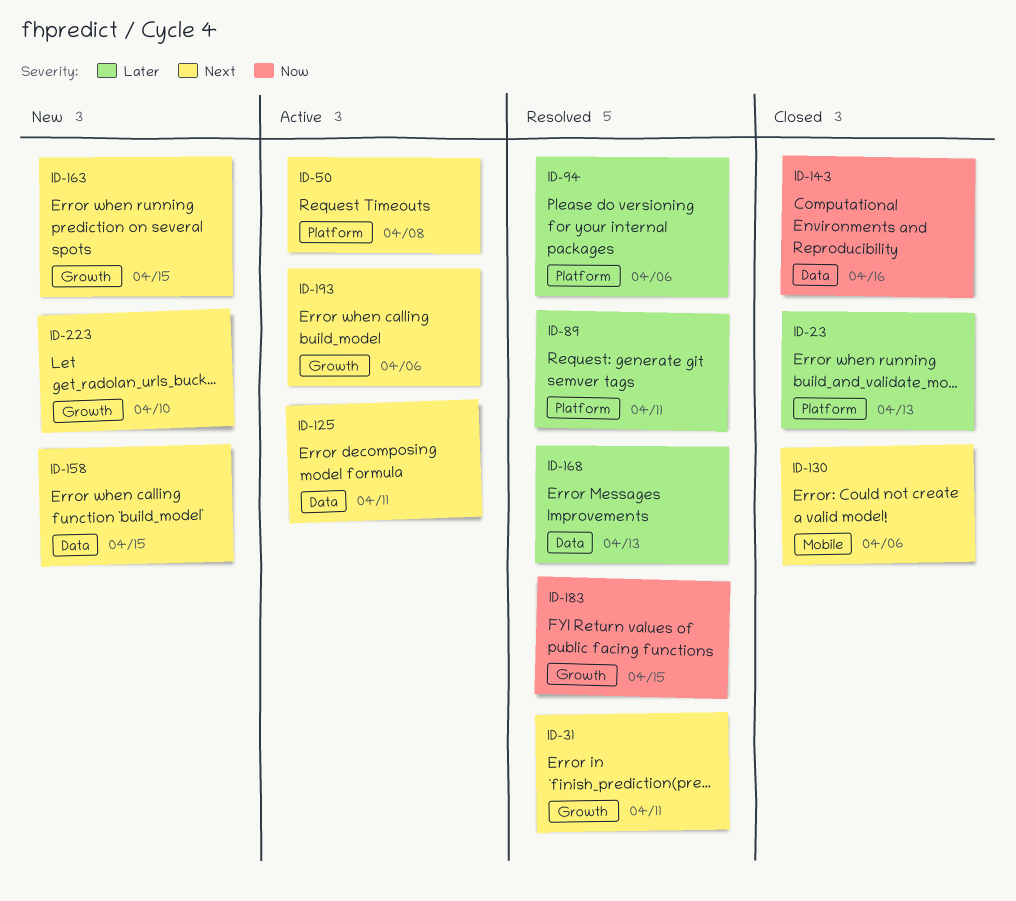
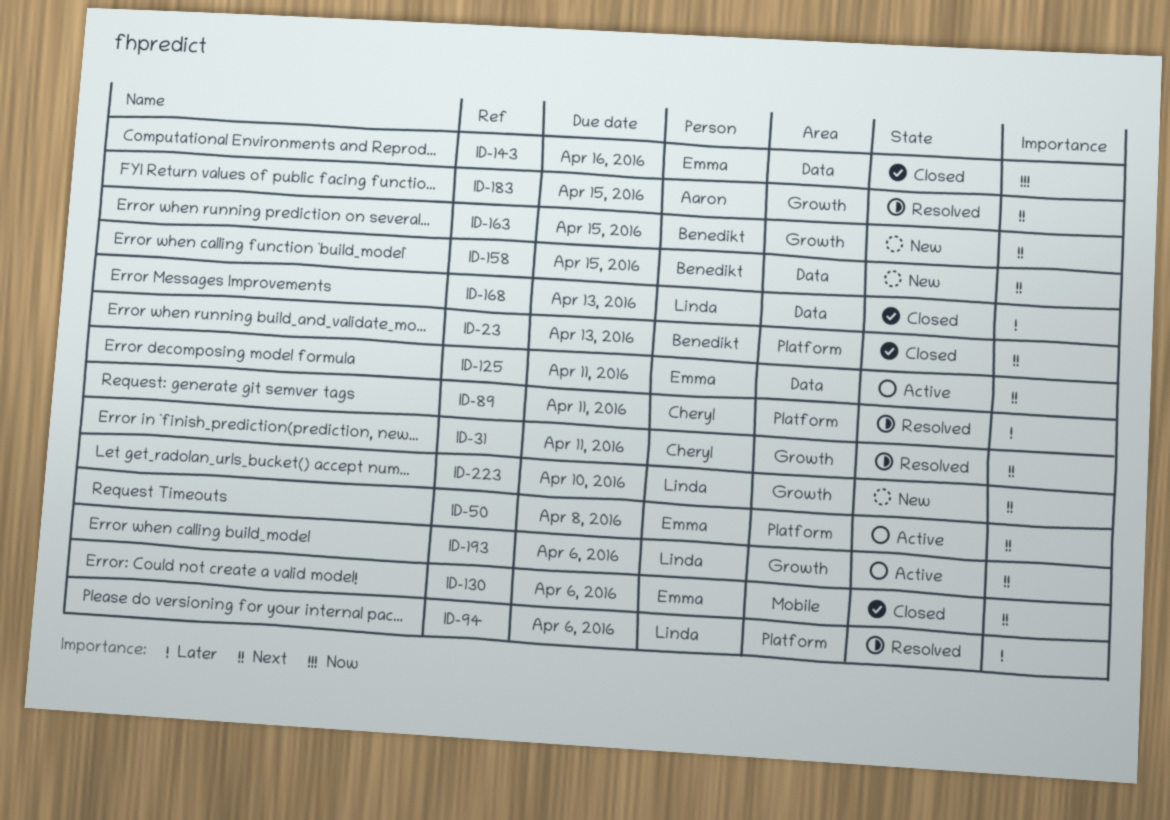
ID-23, priority: Later -> Next
ID-168, status: Resolved -> Closed
ID-183, priority: Now -> Next

